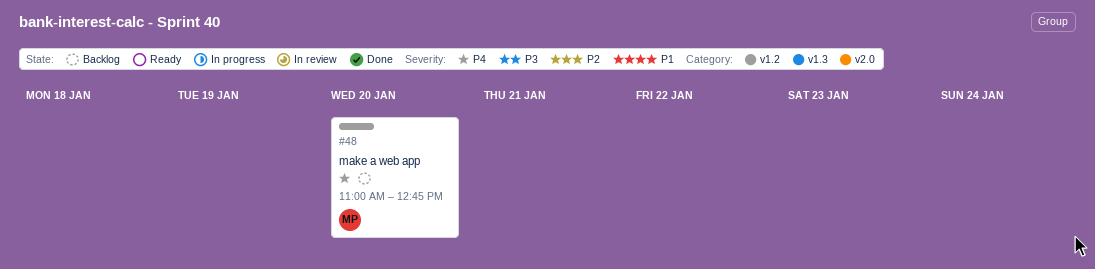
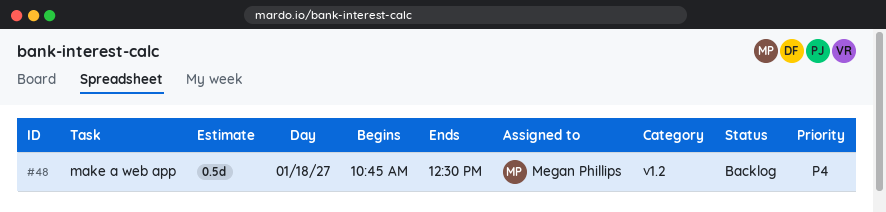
#48, day: Jan 20 -> Jan 18
#48, begins: 11:00 -> 10:45
#48, ends: 12:45 -> 12:30

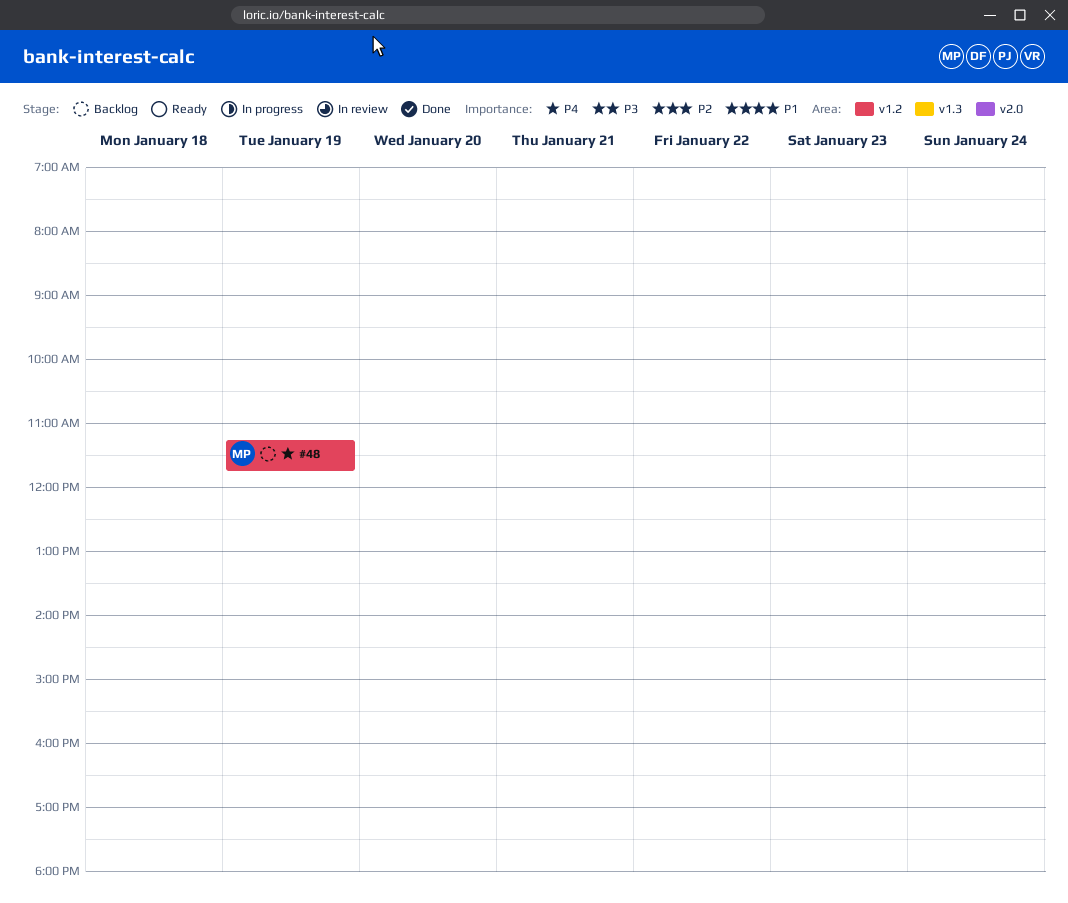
#48, day: Jan 18 -> Jan 19
#48, begins: 10:45 -> 11:15
#48, ends: 12:30 -> 11:45

